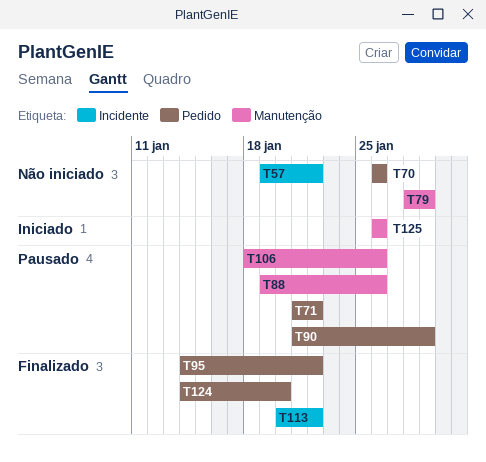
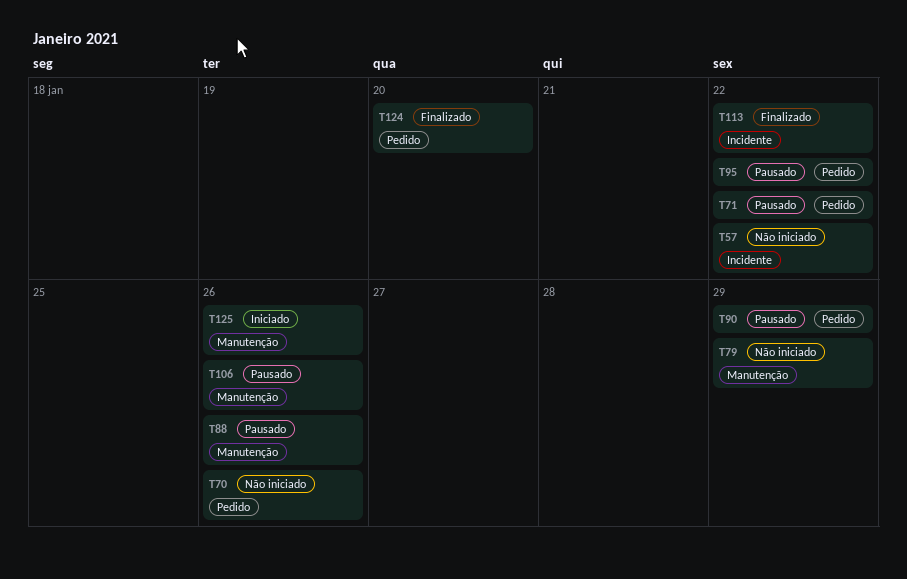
T95, status: Finalizado -> Pausado

